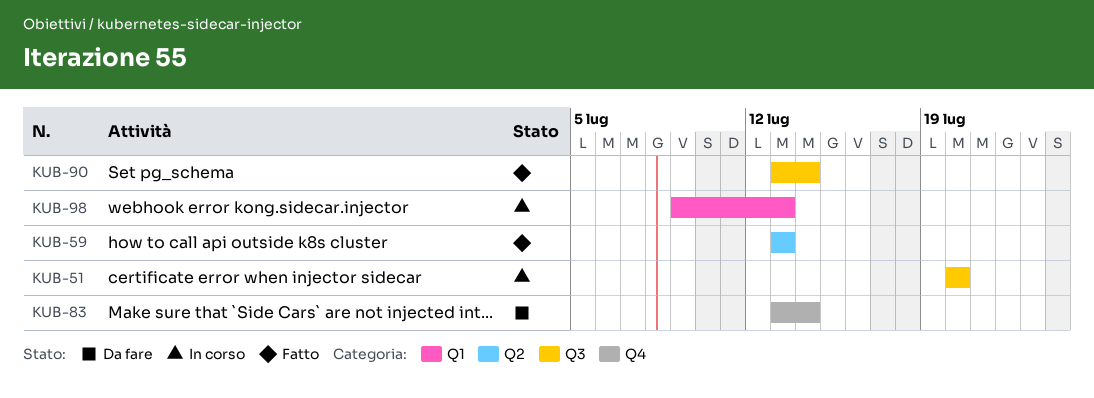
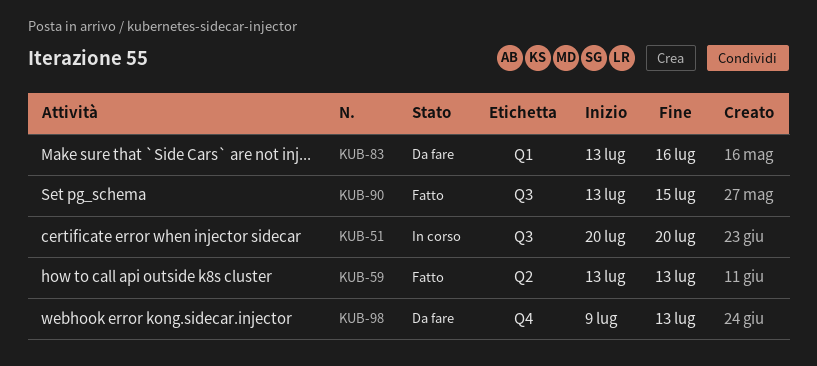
KUB-83, label: Q4 -> Q1
KUB-83, due: Jul 14 -> Jul 16
KUB-90, due: Jul 14 -> Jul 15
KUB-98, status: In corso -> Da fare
KUB-98, label: Q1 -> Q4

